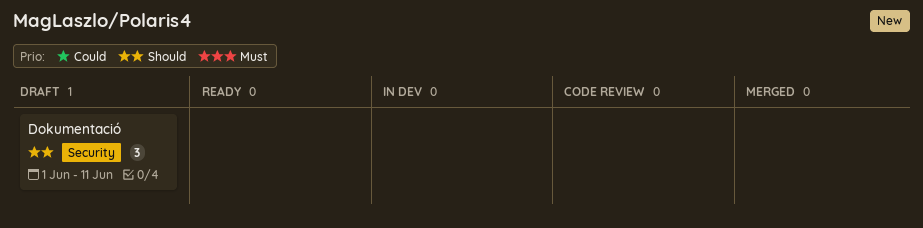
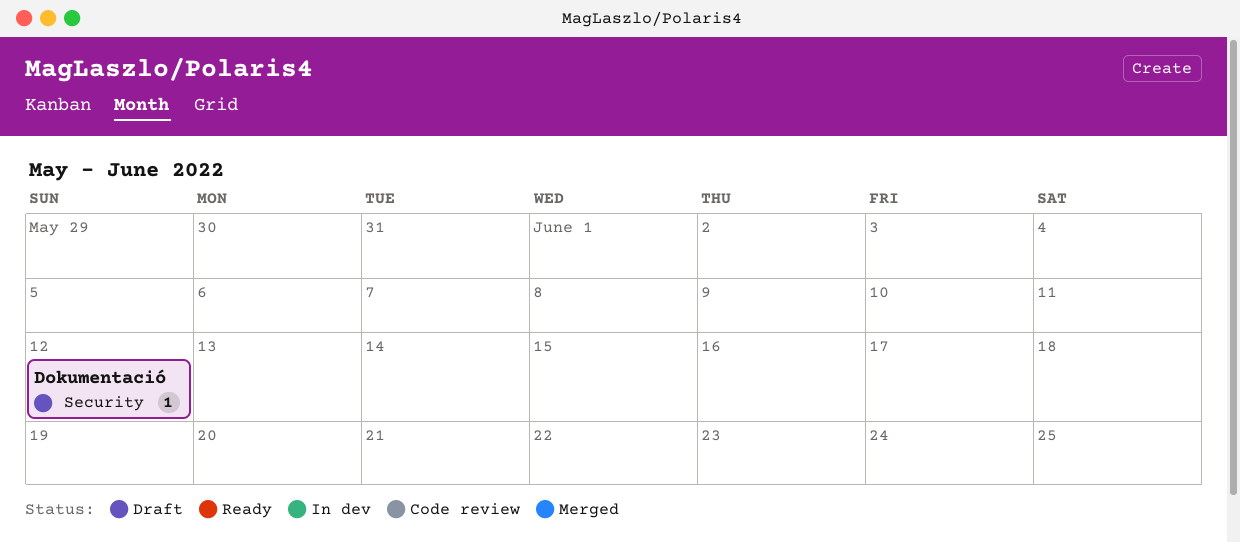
Dokumentació, estimate: 3 -> 1
Dokumentació, due: Jun 11 -> Jun 12

